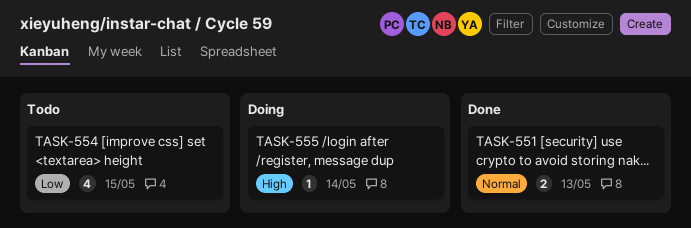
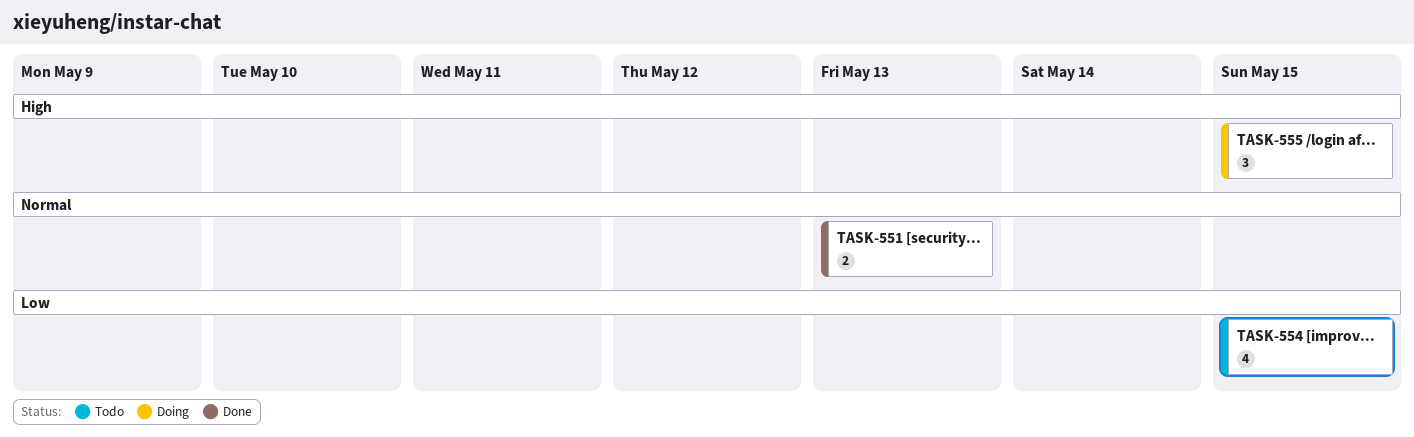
TASK-555, estimate: 1 -> 3
TASK-555, due: May 14 -> May 15

